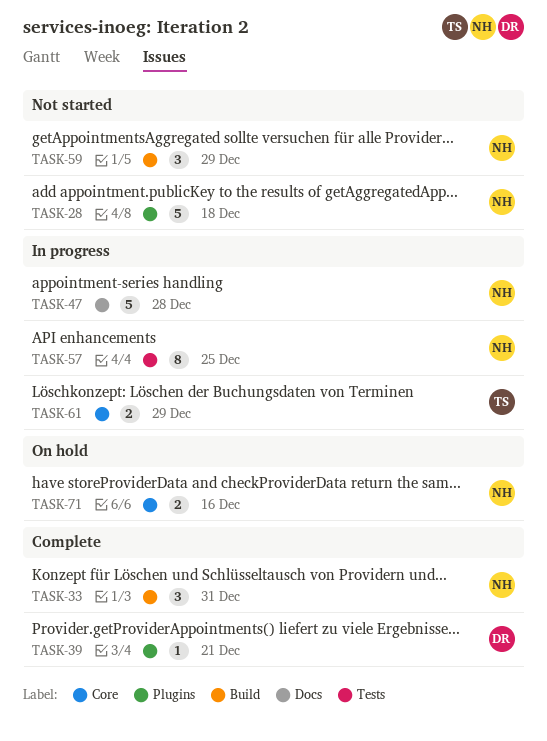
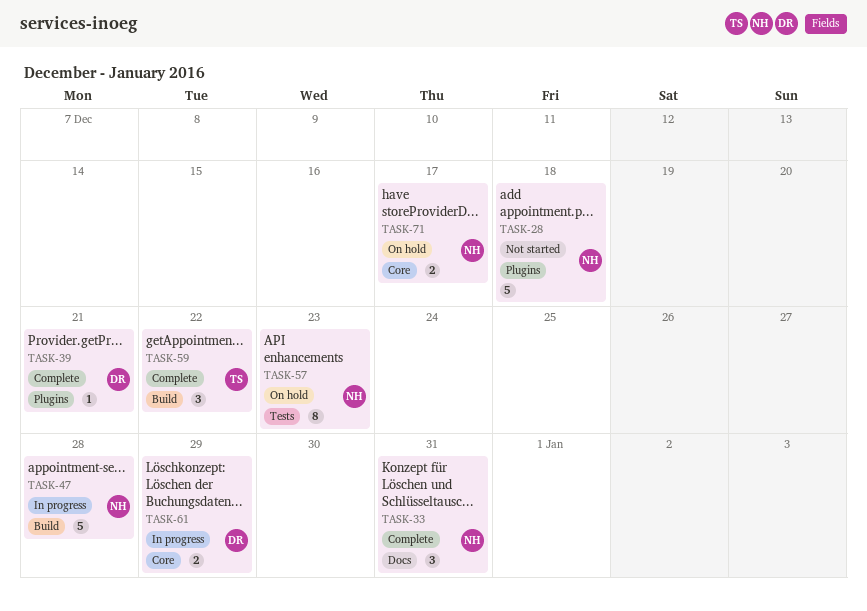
TASK-33, label: Build -> Docs
TASK-47, label: Docs -> Build
TASK-57, status: In progress -> On hold
TASK-57, due: Dec 25 -> Dec 23
TASK-59, status: Not started -> Complete
TASK-59, owner: NH -> TS
TASK-59, due: Dec 29 -> Dec 22
TASK-61, owner: TS -> DR
TASK-71, due: Dec 16 -> Dec 17

